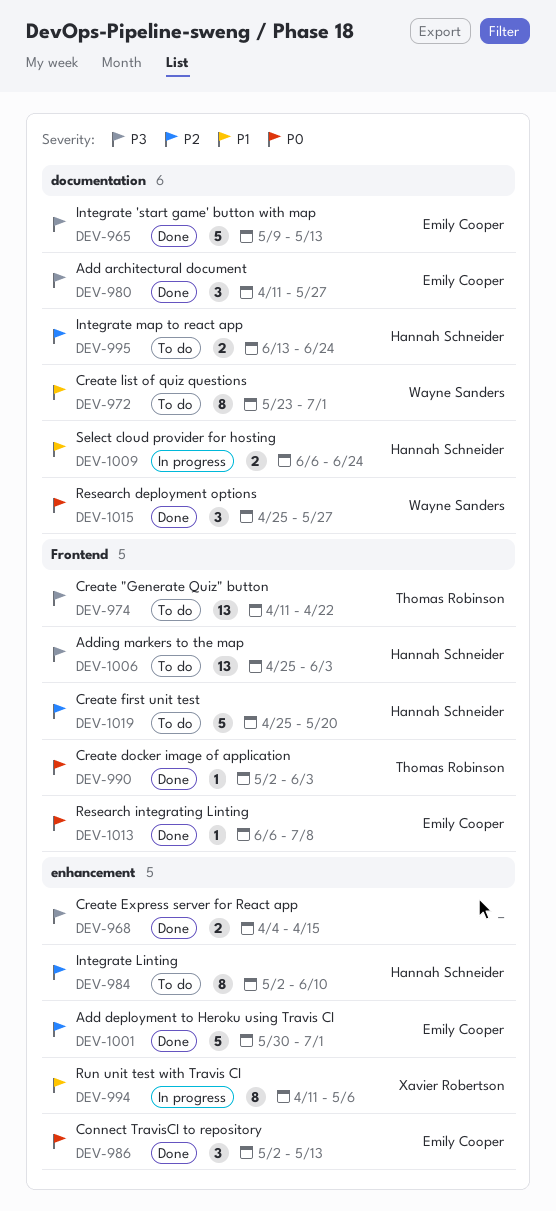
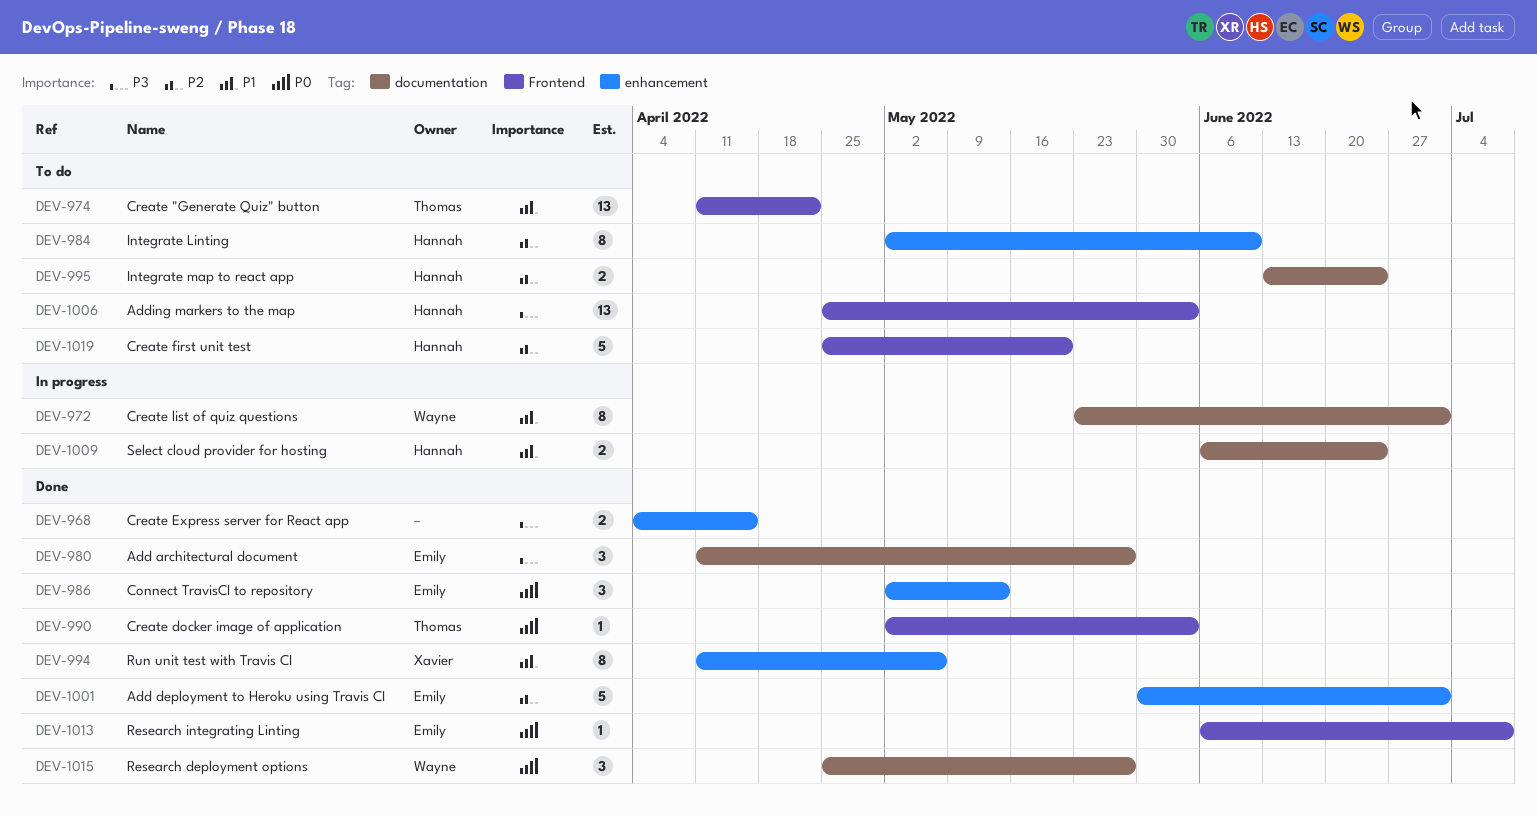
DEV-965: present -> none
DEV-972, status: To do -> In progress
DEV-974, priority: P3 -> P1
DEV-994, status: In progress -> Done

